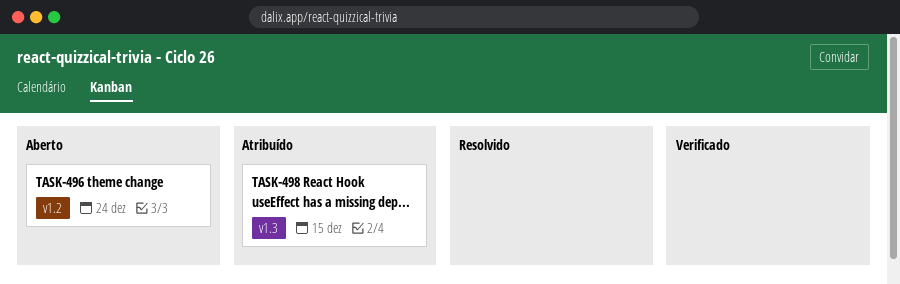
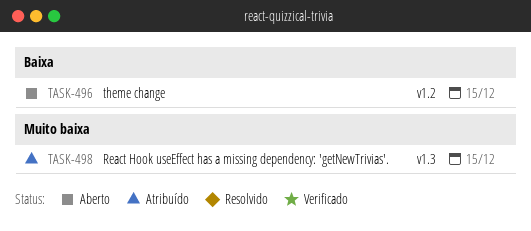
TASK-496, due: Dec 24 -> Dec 15

